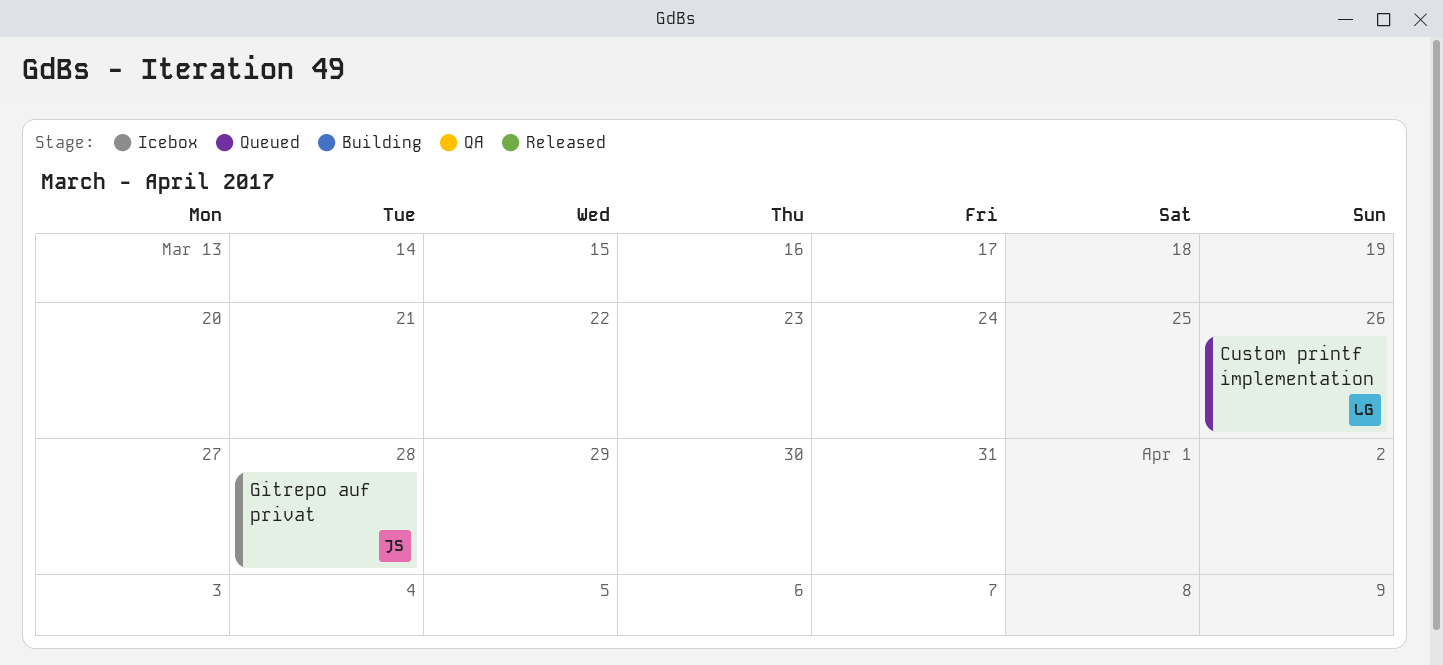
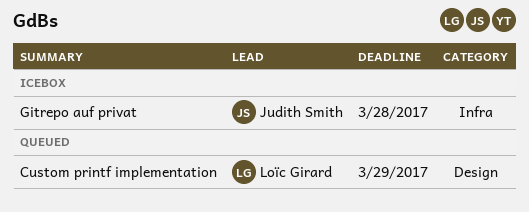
Custom printf implementation, due: Mar 26 -> Mar 29

